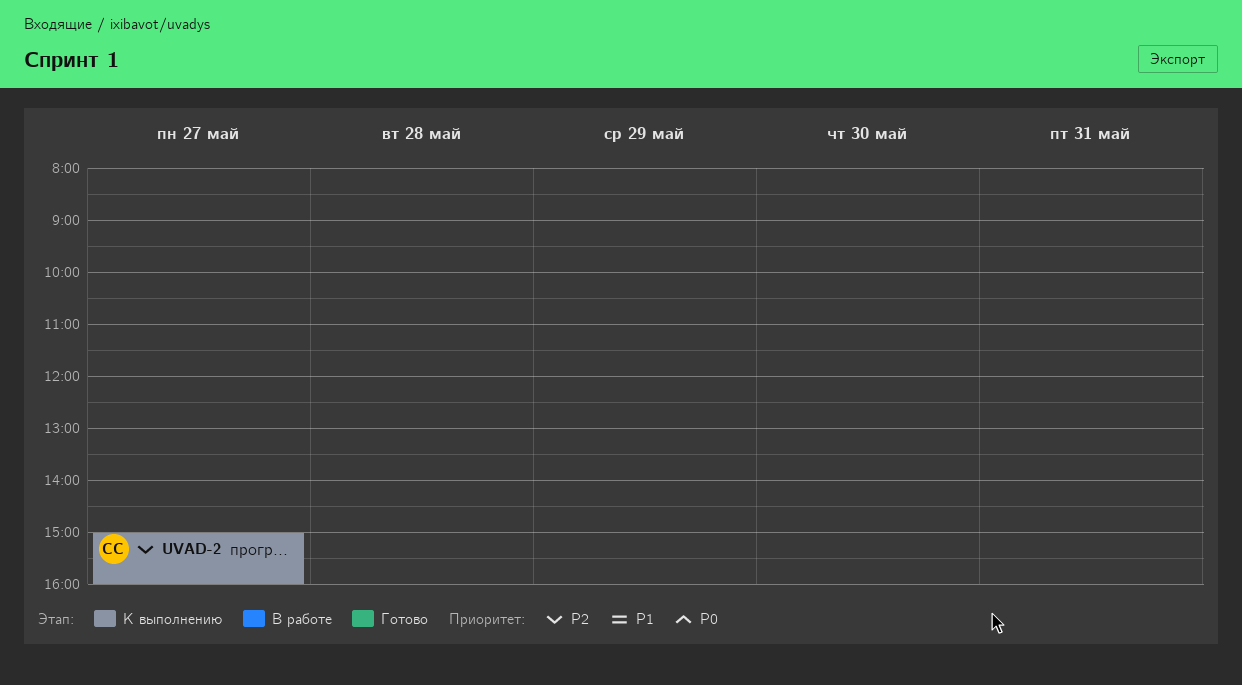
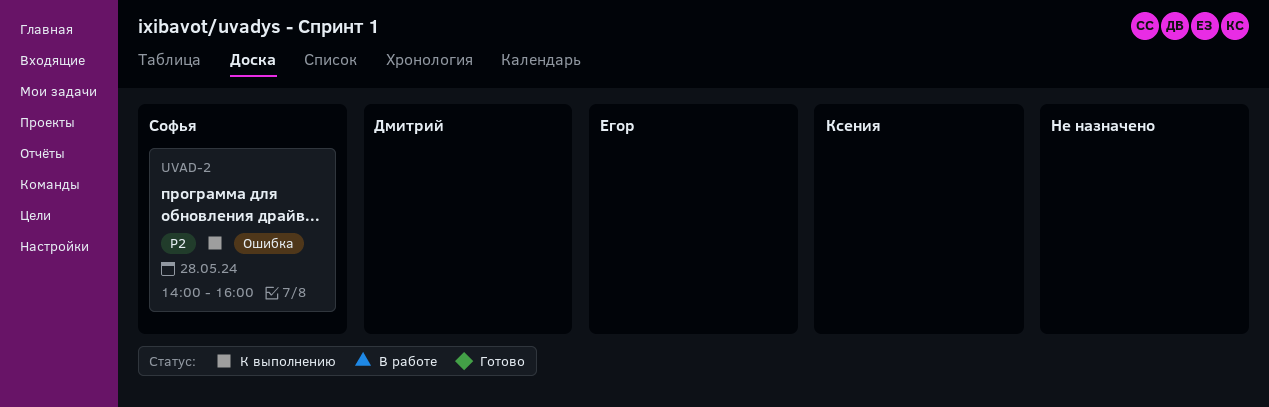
UVAD-2, day: May 27 -> May 28
UVAD-2, begins: 15:00 -> 14:00

